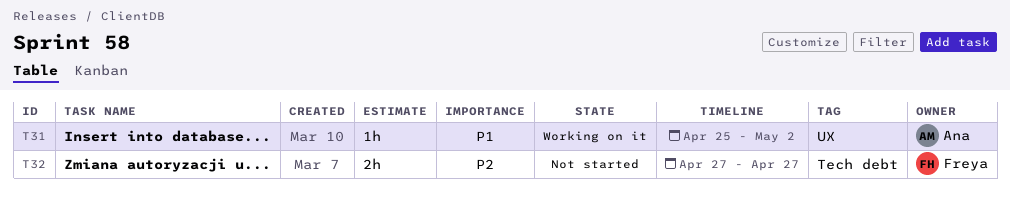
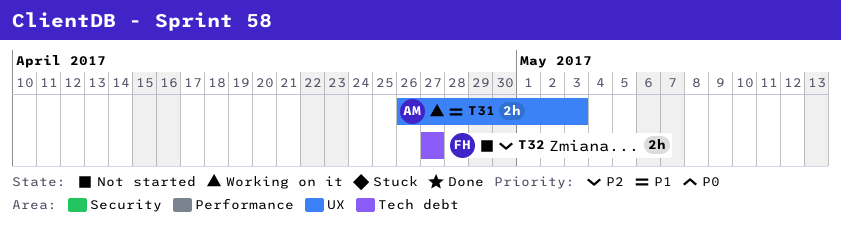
T31, estimate: 1h -> 2h
T31, start: Apr 25 -> Apr 26
T31, due: May 2 -> May 3

